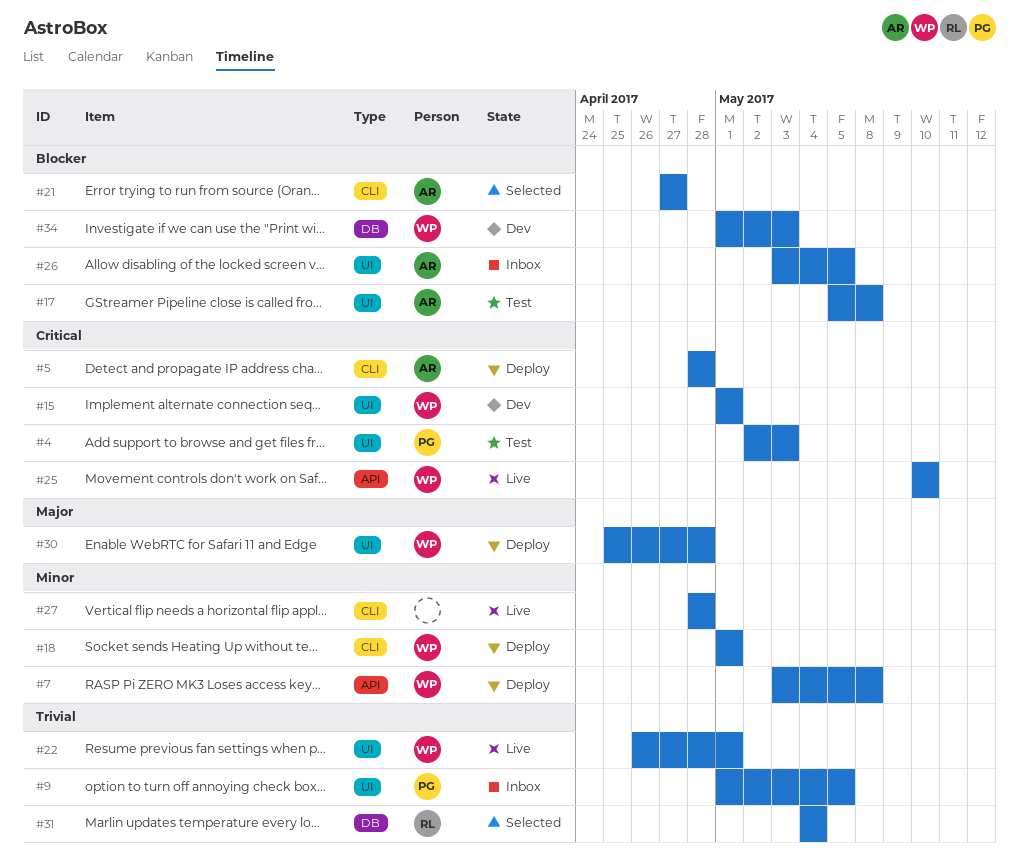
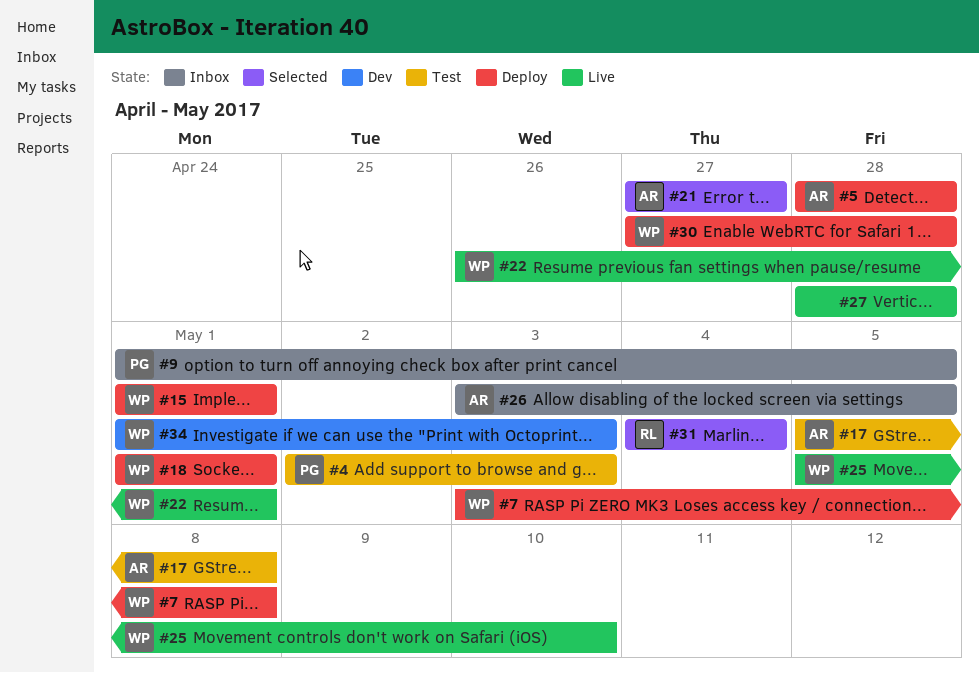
#15, status: Dev -> Deploy
#25, start: May 10 -> May 5
#30, start: Apr 25 -> Apr 27

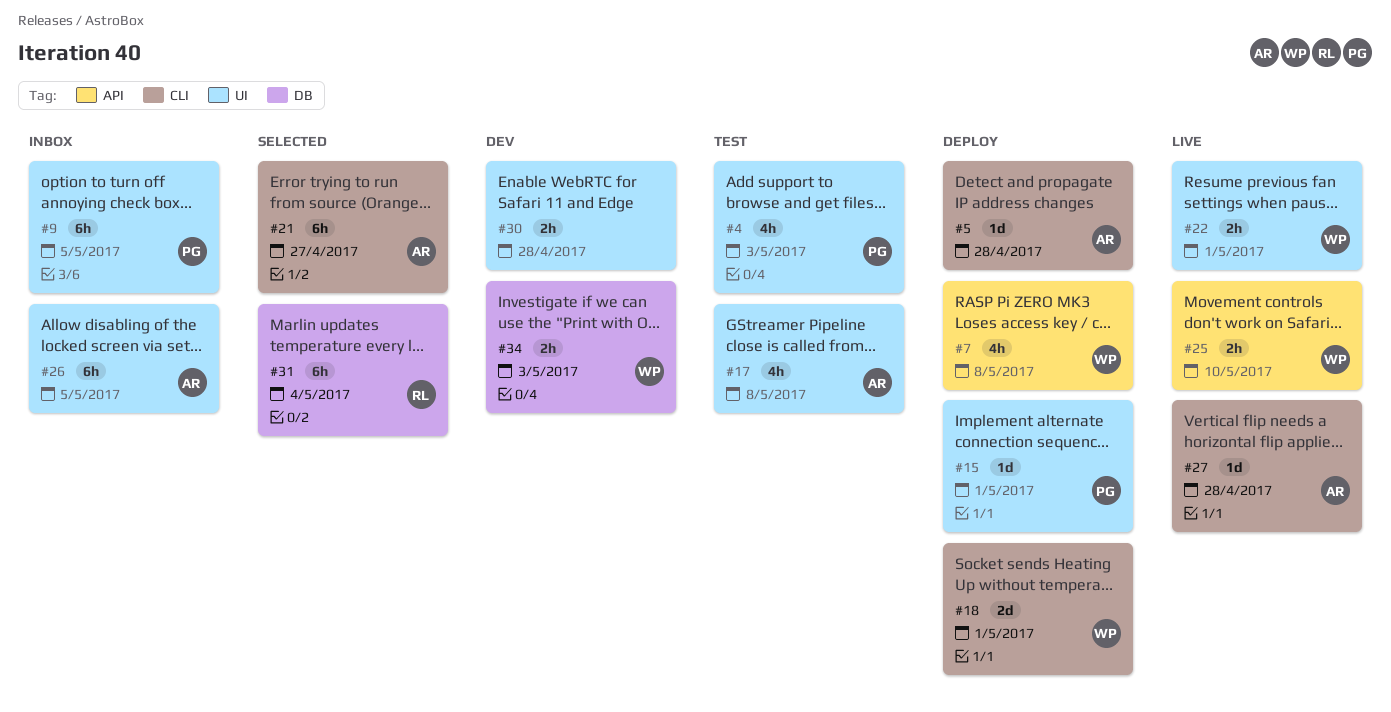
#15, owner: WP -> PG
#27, owner: none -> AR
#30, status: Deploy -> Dev
#30, owner: WP -> none

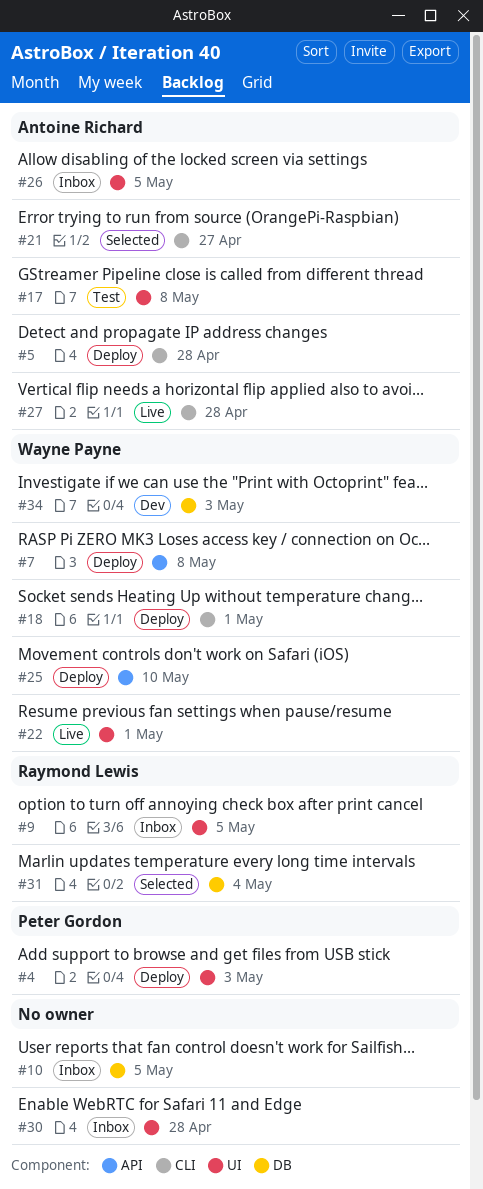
#4, status: Test -> Deploy
#9, owner: Peter Gordon -> Raymond Lewis
#10: none -> present
#15: present -> none
#25, status: Live -> Deploy
#30, status: Dev -> Inbox

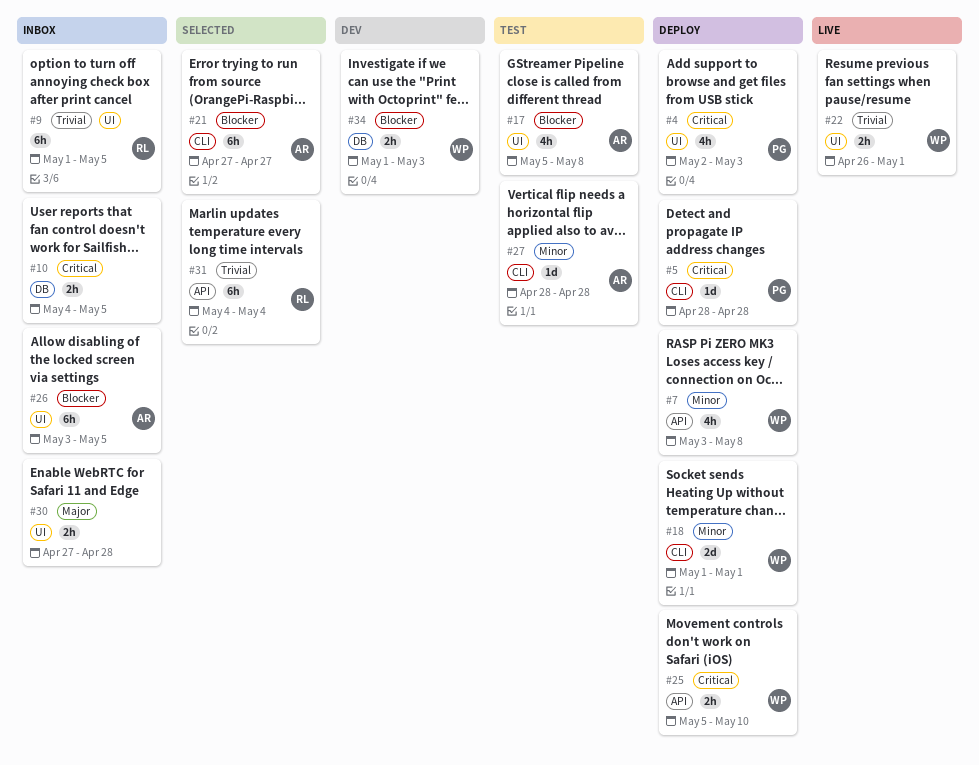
#5, owner: Antoine Richard -> Peter Gordon
#27, status: Live -> Test
#31, label: DB -> API

